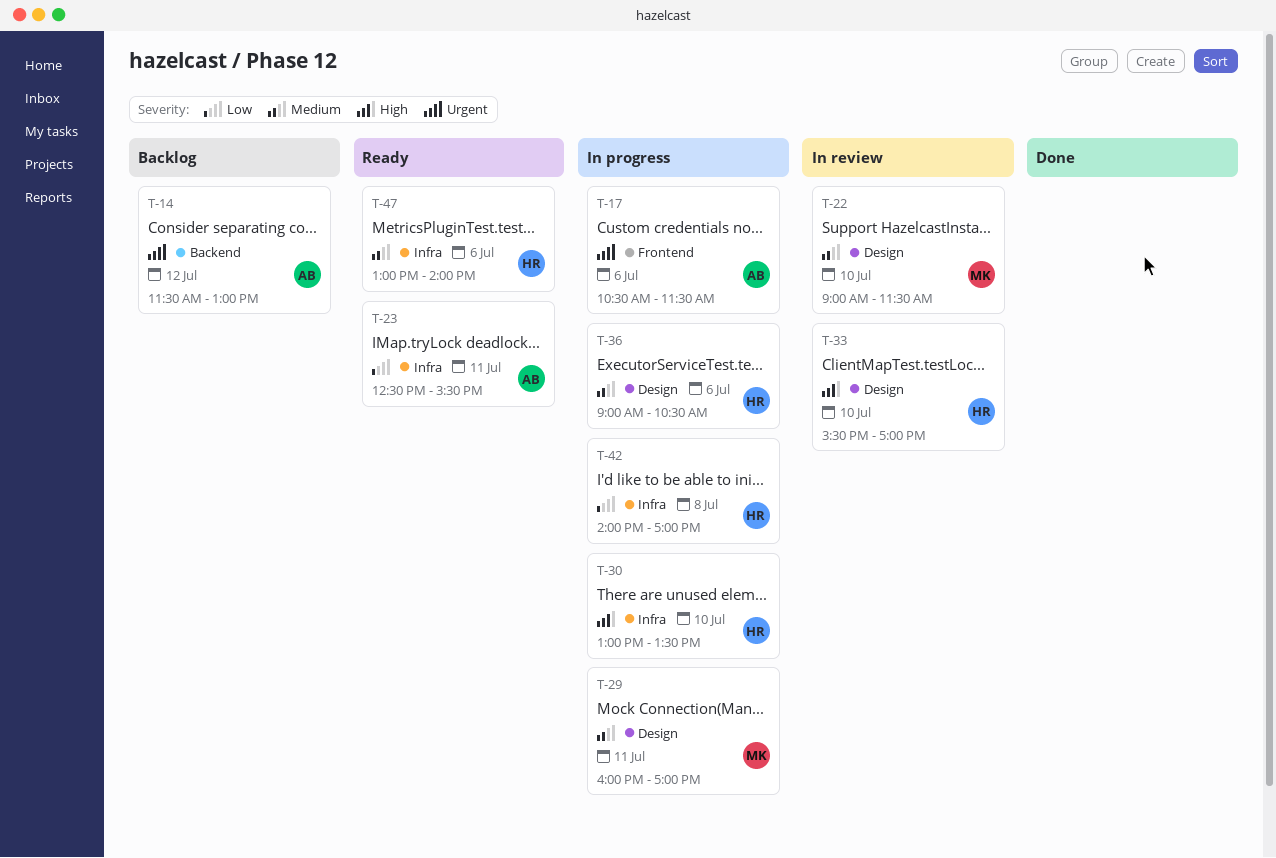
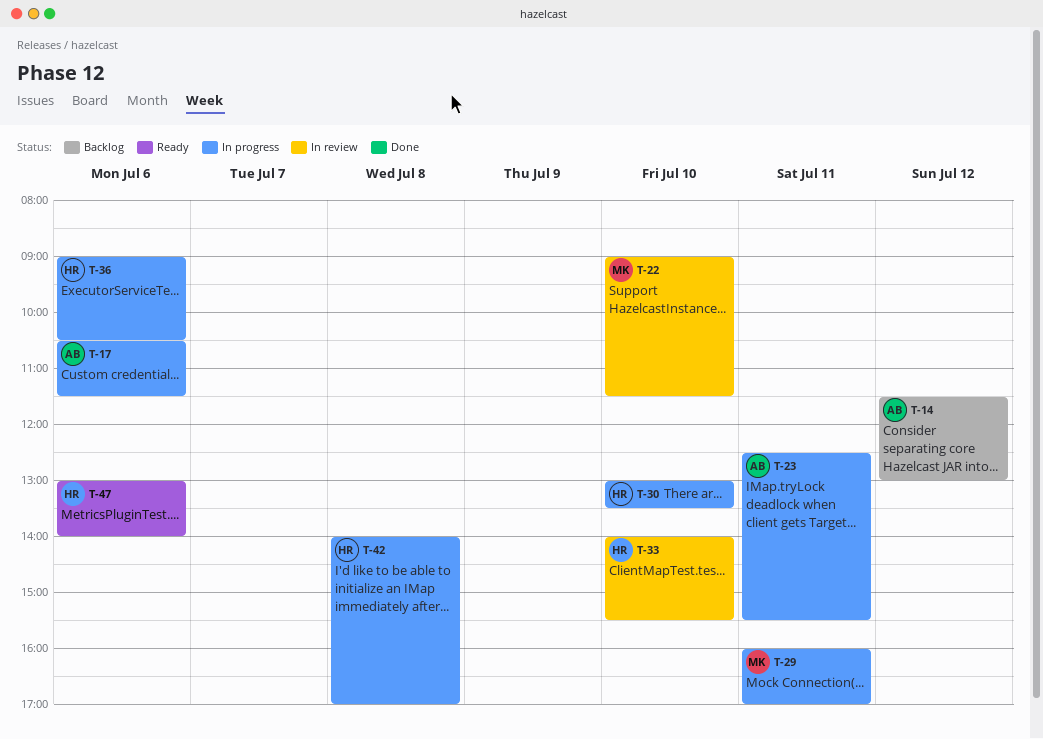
T-23, status: Ready -> In progress
T-33, begins: 15:30 -> 14:00
T-33, ends: 17:00 -> 15:30

